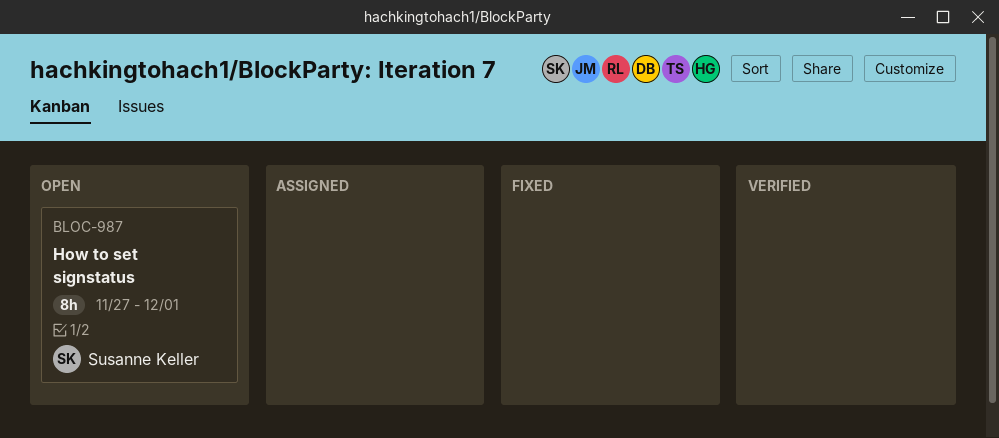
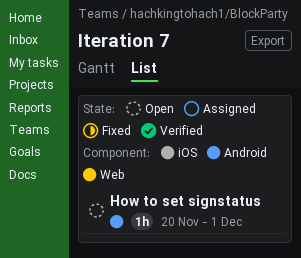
How to set signstatus, estimate: 8h -> 1h
How to set signstatus, start: Nov 27 -> Nov 20

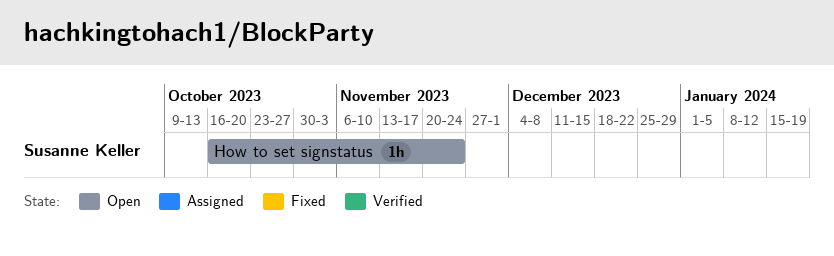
How to set signstatus, start: Nov 20 -> Oct 16
How to set signstatus, due: Dec 1 -> Nov 24

